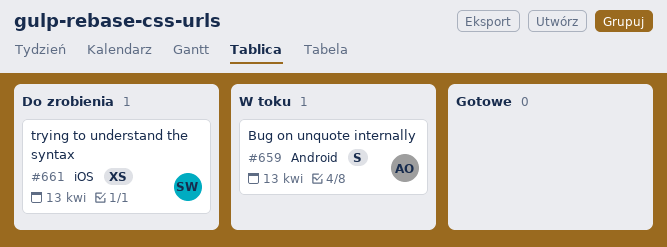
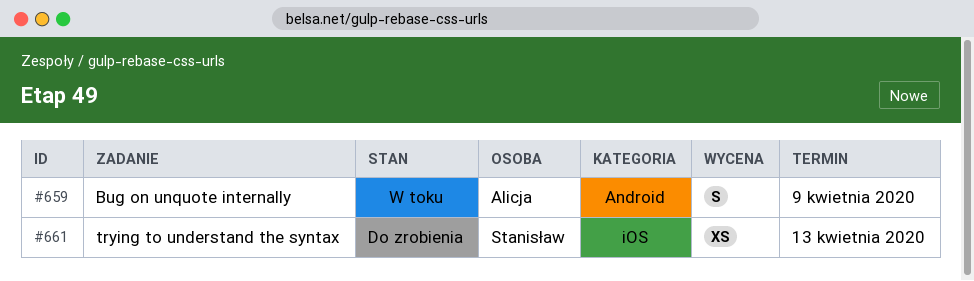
#659, due: Apr 13 -> Apr 9

